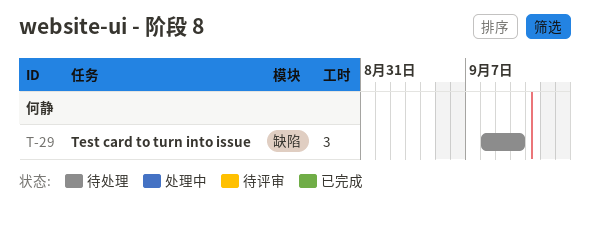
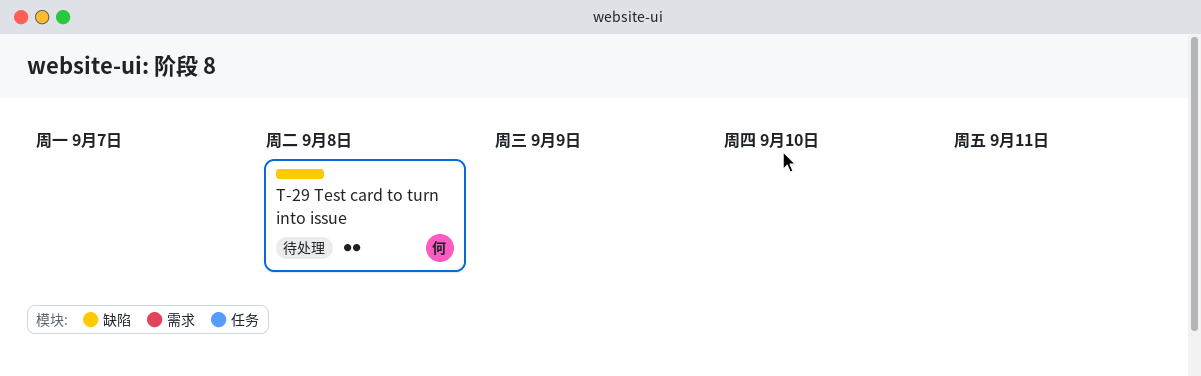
T-29, estimate: 3 -> 2
T-29, due: Sep 10 -> Sep 8

